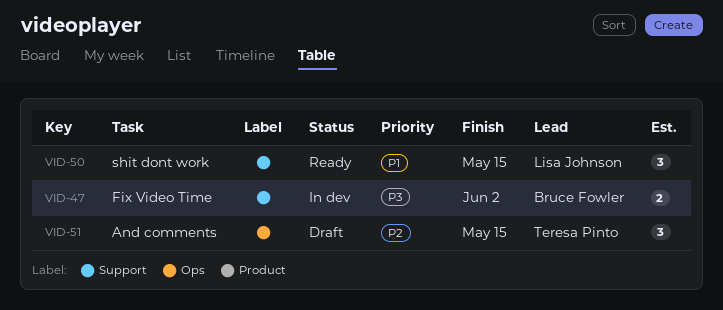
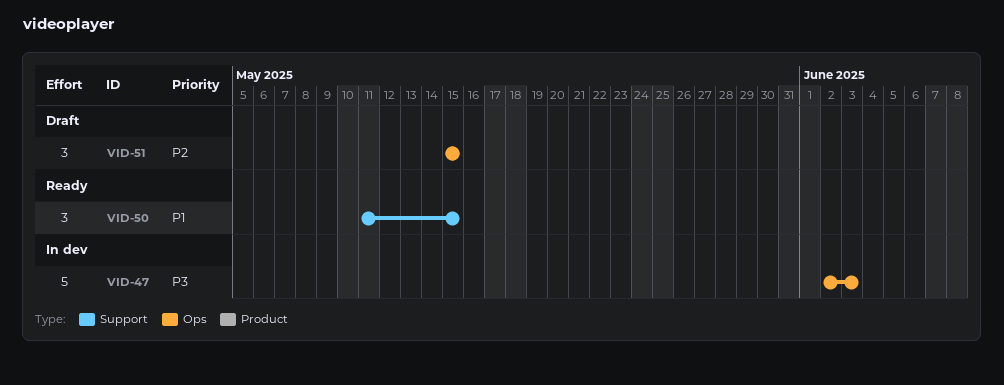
VID-47, label: Support -> Ops
VID-47, estimate: 2 -> 5
VID-47, due: Jun 2 -> Jun 3

